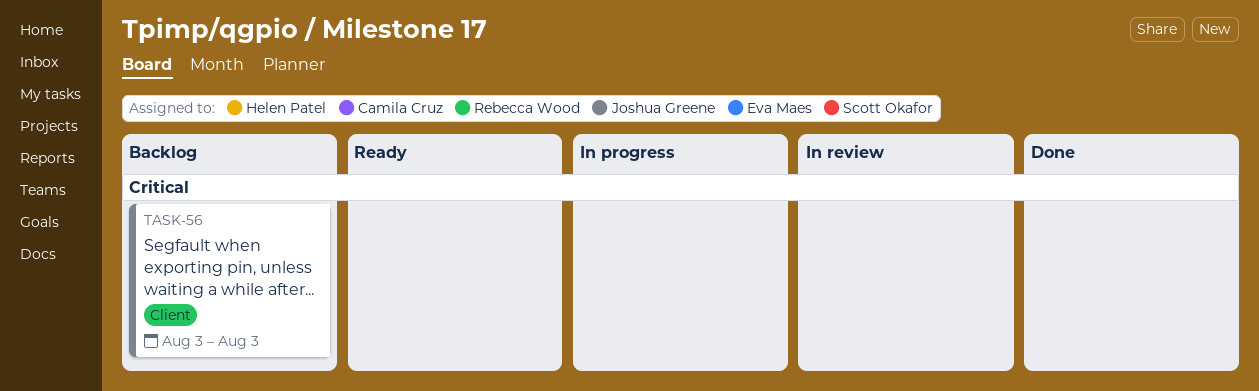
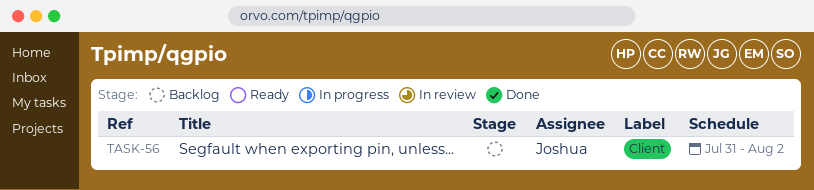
TASK-56, start: Aug 3 -> Jul 31
TASK-56, due: Aug 3 -> Aug 2

